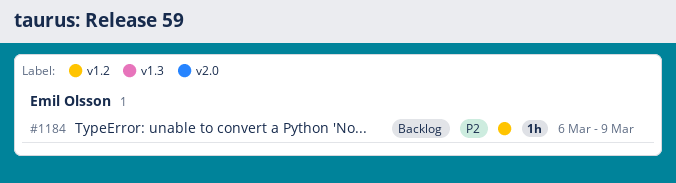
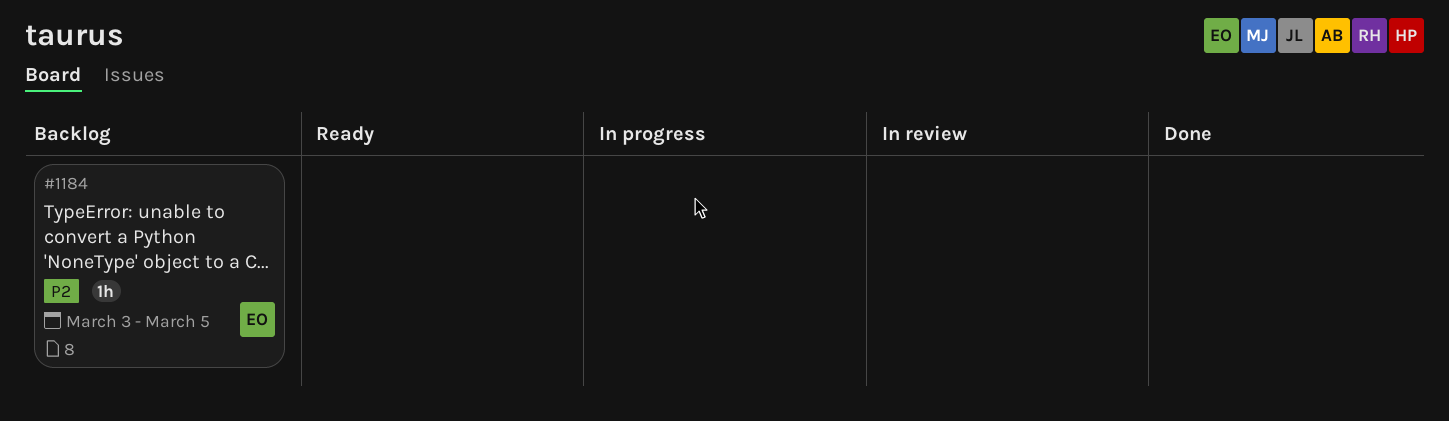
#1184, start: Mar 6 -> Mar 3
#1184, due: Mar 9 -> Mar 5

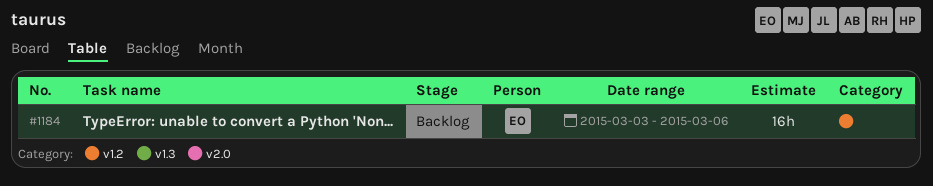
#1184, estimate: 1h -> 16h
#1184, due: Mar 5 -> Mar 6

